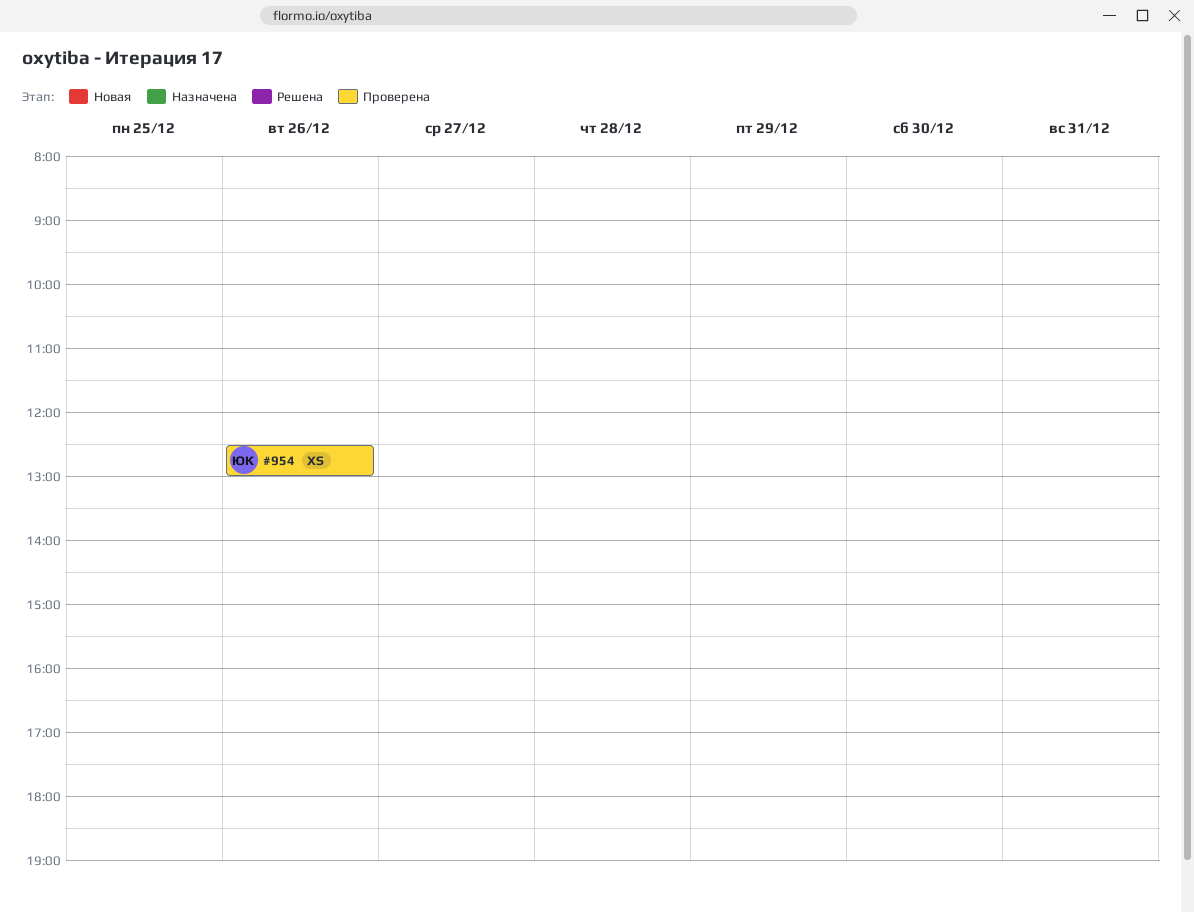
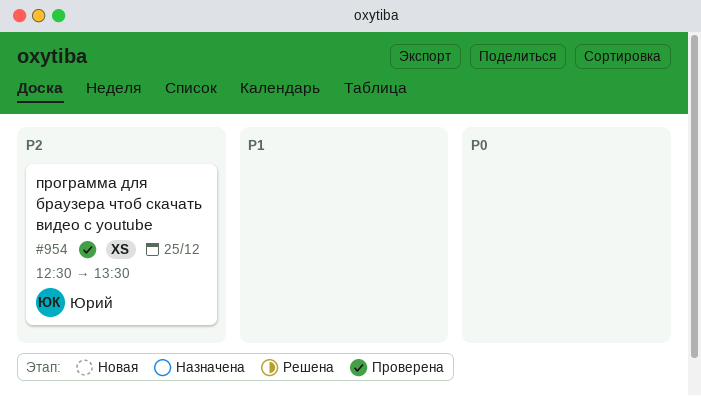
#954, day: Dec 26 -> Dec 25
#954, ends: 13:00 -> 13:30

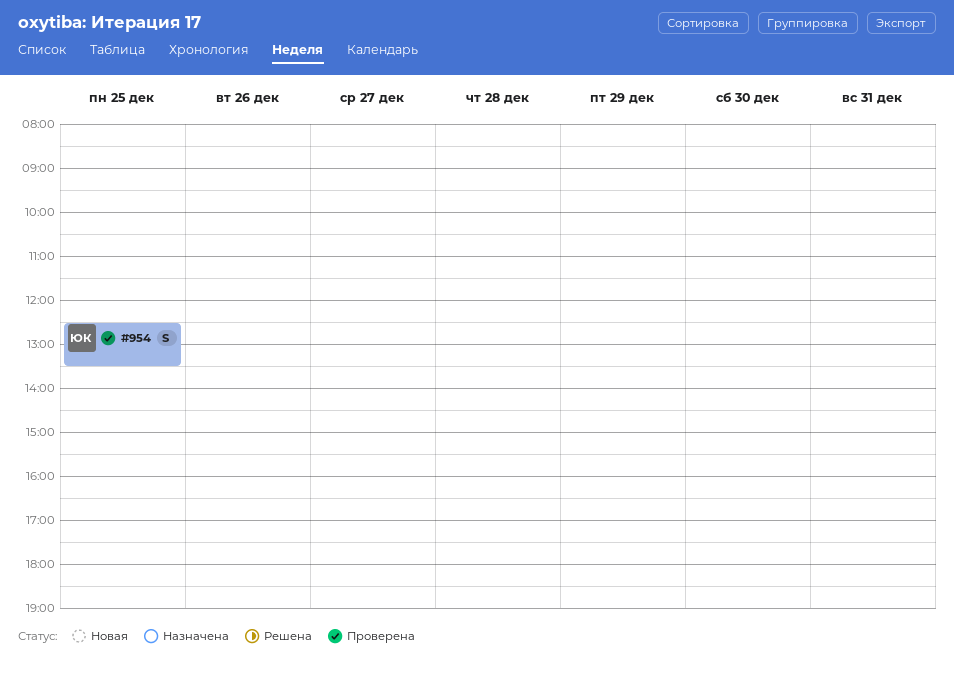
#954, estimate: XS -> S

